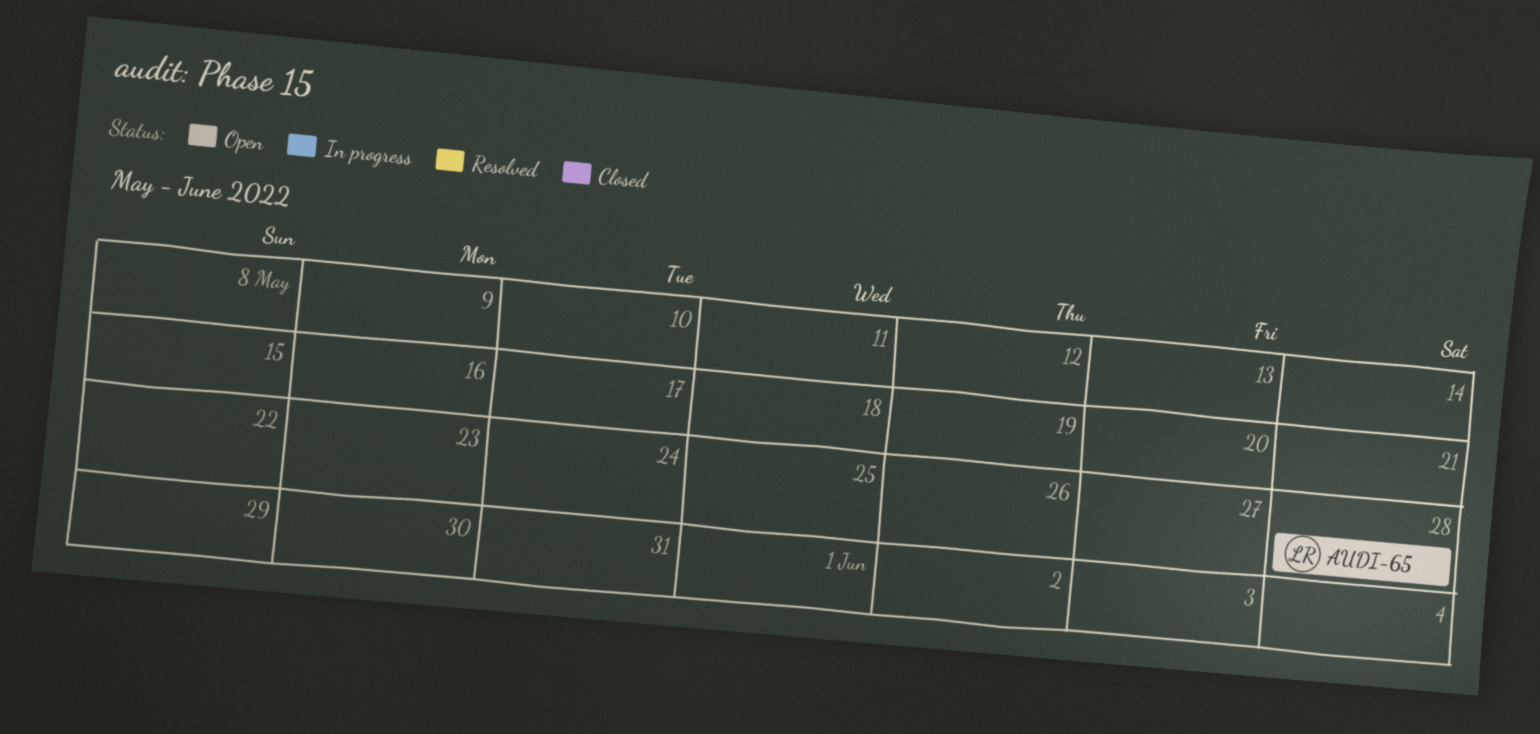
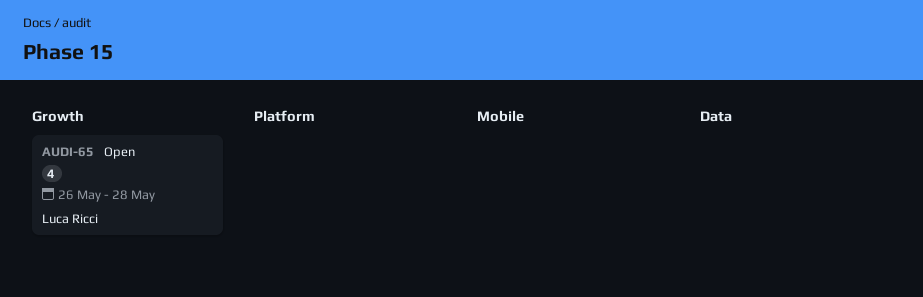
AUDI-65, start: May 28 -> May 26

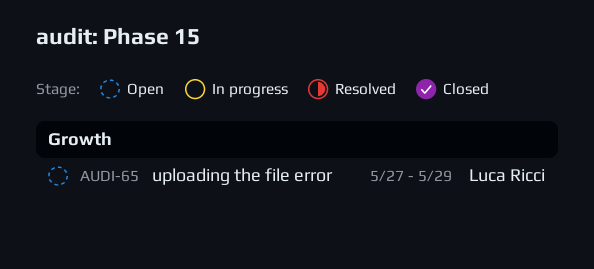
AUDI-65, start: May 26 -> May 27
AUDI-65, due: May 28 -> May 29

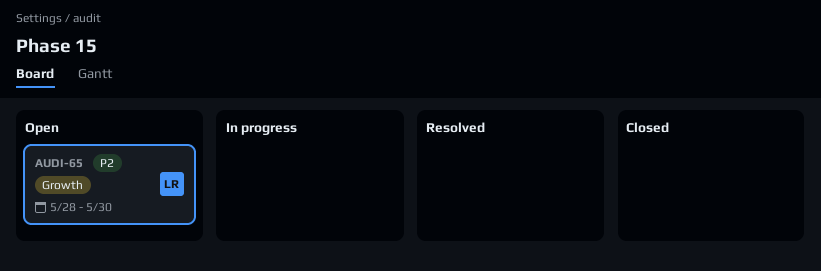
AUDI-65, start: May 27 -> May 28
AUDI-65, due: May 29 -> May 30

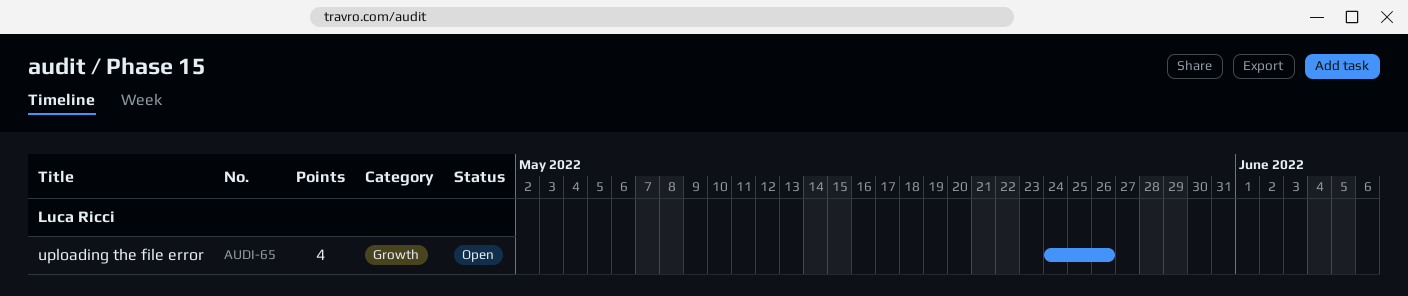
AUDI-65, start: May 28 -> May 24
AUDI-65, due: May 30 -> May 26

